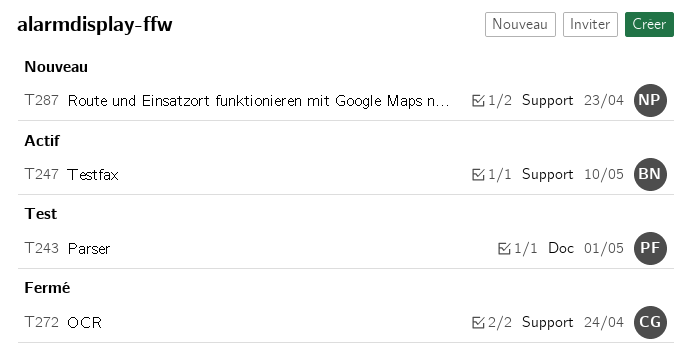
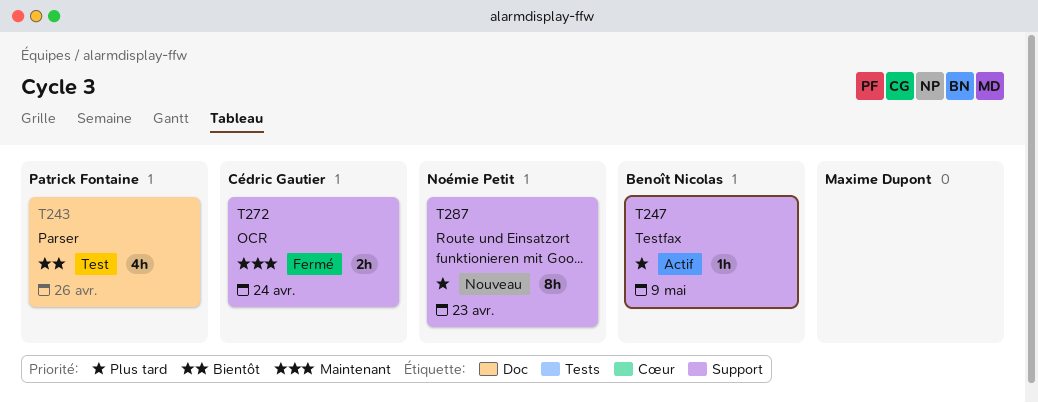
T243, due: May 1 -> Apr 26
T247, due: May 10 -> May 9

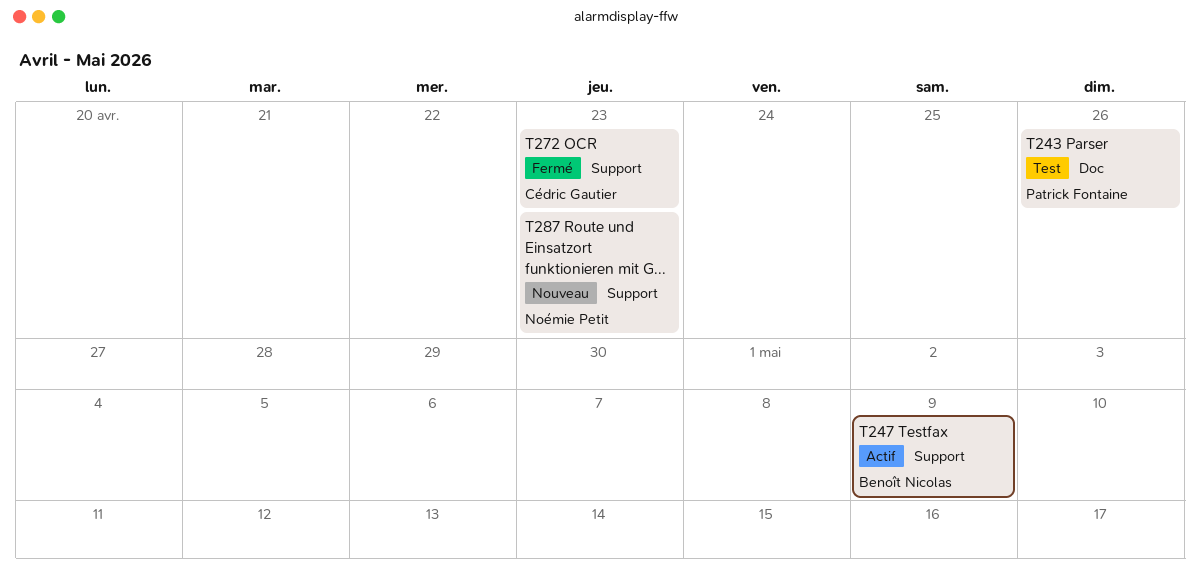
T272, due: Apr 24 -> Apr 23

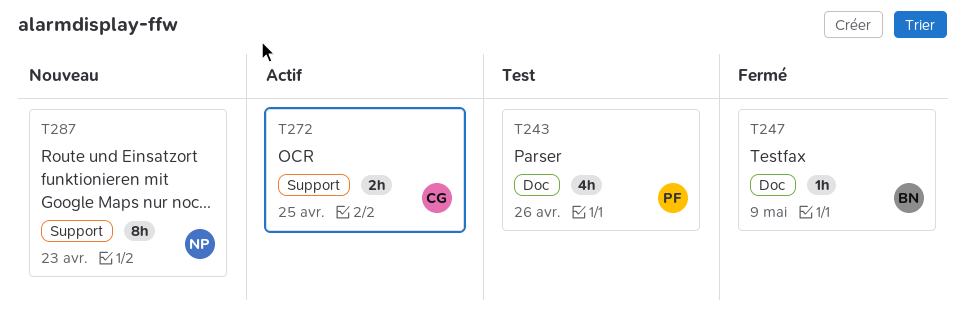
T247, status: Actif -> Fermé
T247, label: Support -> Doc
T272, status: Fermé -> Actif
T272, due: Apr 23 -> Apr 25

